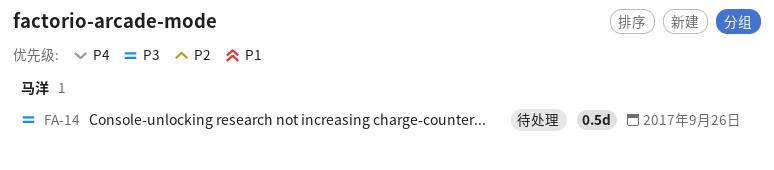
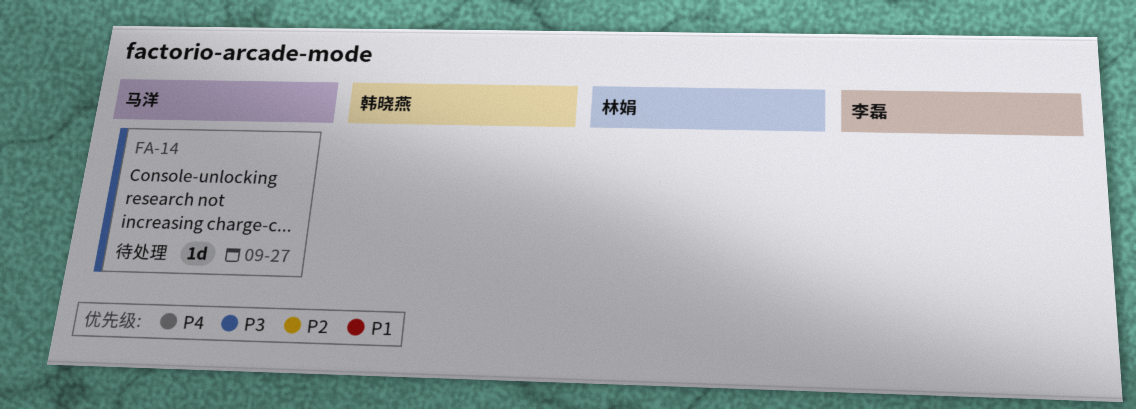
FA-14, estimate: 0.5d -> 1d
FA-14, due: Sep 26 -> Sep 27

